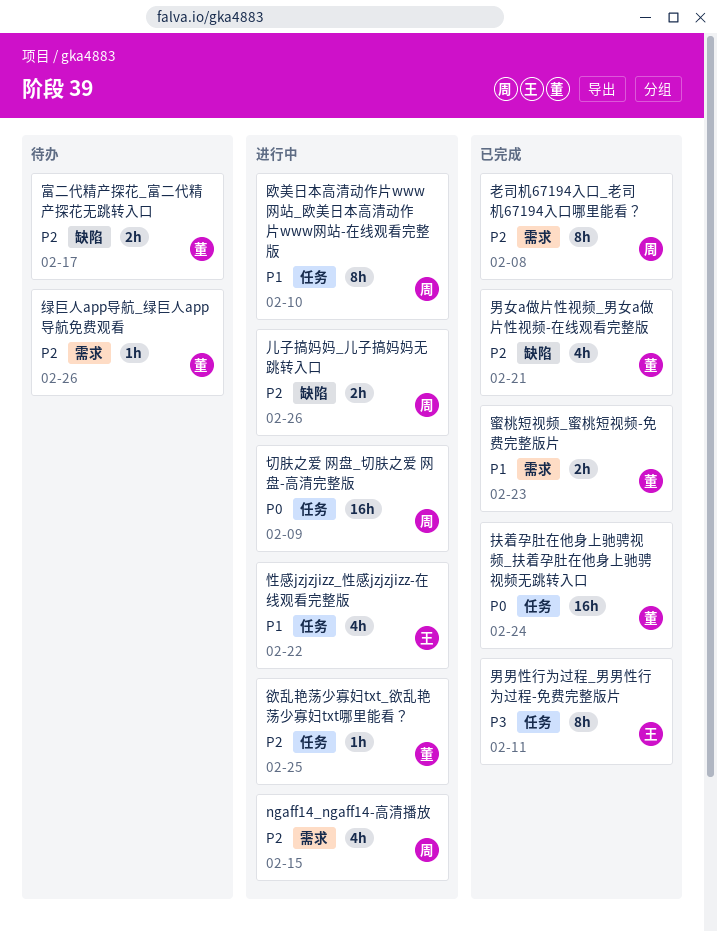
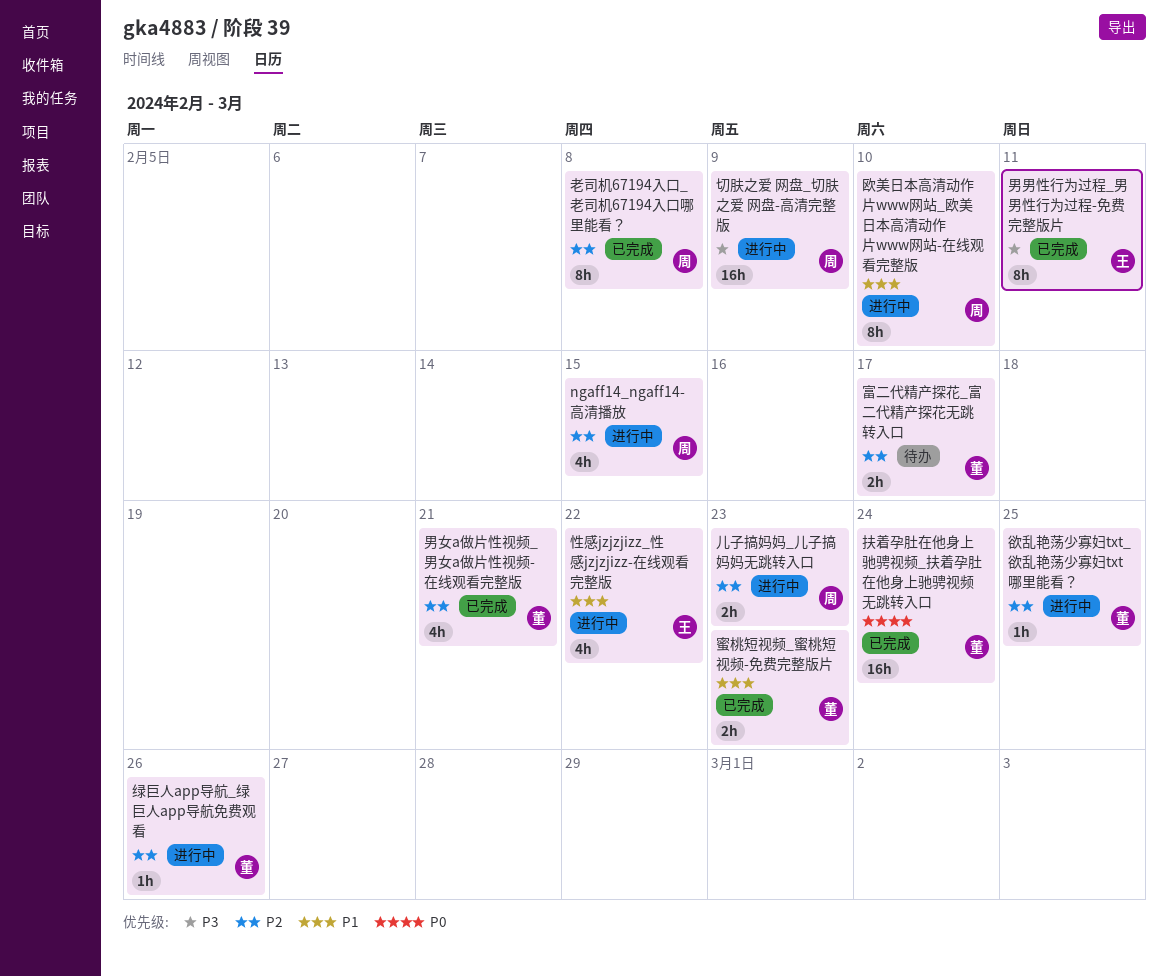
儿子搞妈妈_儿子搞妈妈无跳转入口, due: Feb 26 -> Feb 23
切肤之爱 网盘_切肤之爱 网盘-高清完整版, priority: P0 -> P3
绿巨人app导航_绿巨人app导航免费观看, status: 待办 -> 进行中

